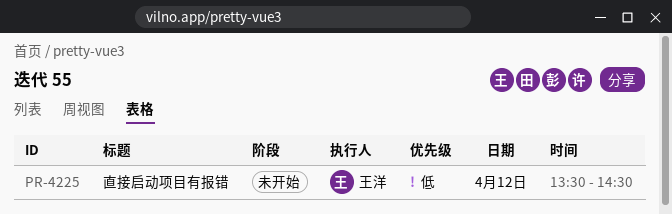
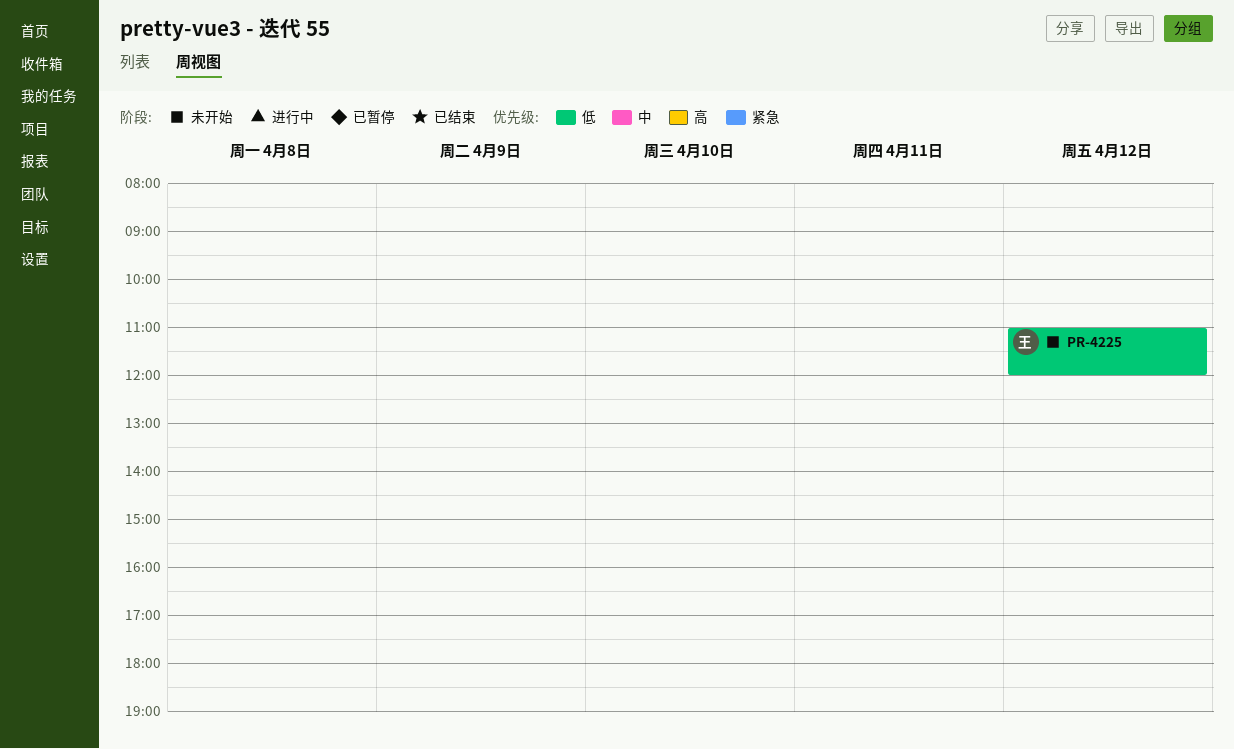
PR-4225, begins: 13:30 -> 11:00
PR-4225, ends: 14:30 -> 12:00

